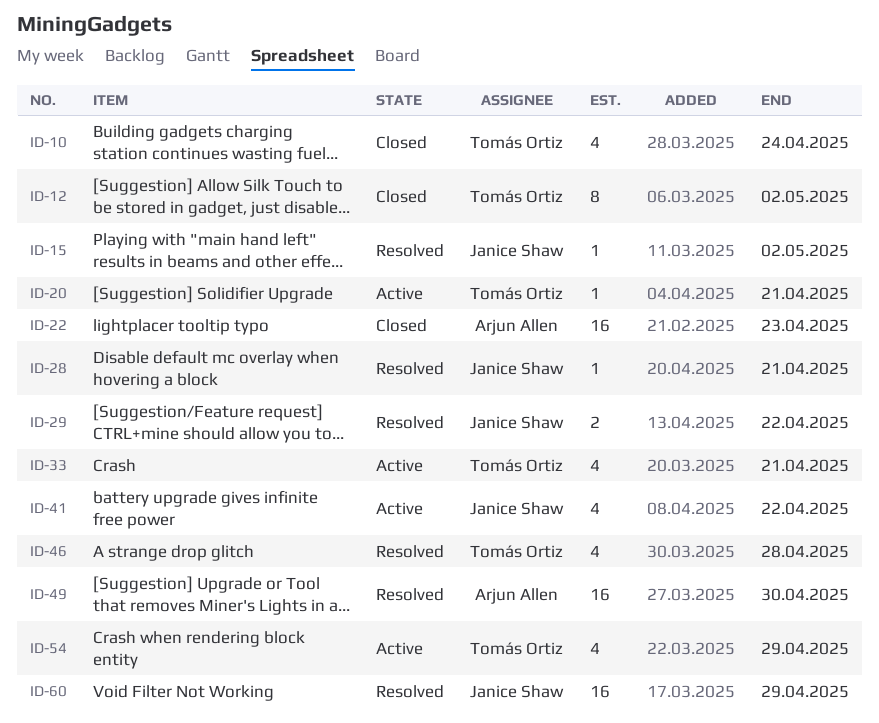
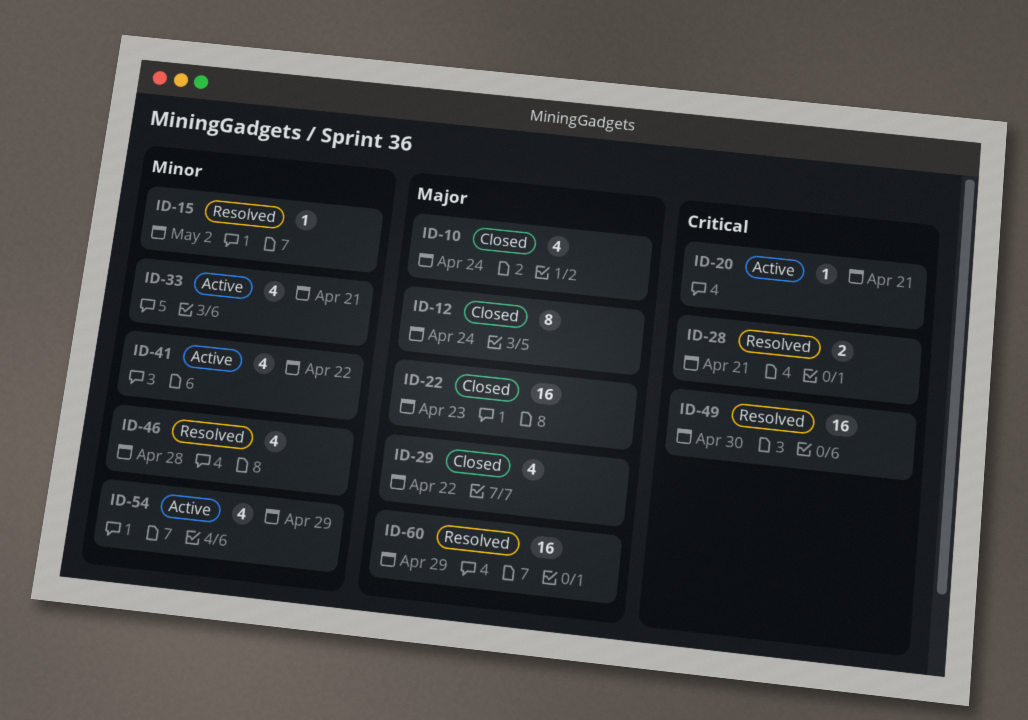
ID-12, due: May 2 -> Apr 24
ID-28, estimate: 1 -> 2
ID-29, status: Resolved -> Closed
ID-29, estimate: 2 -> 4

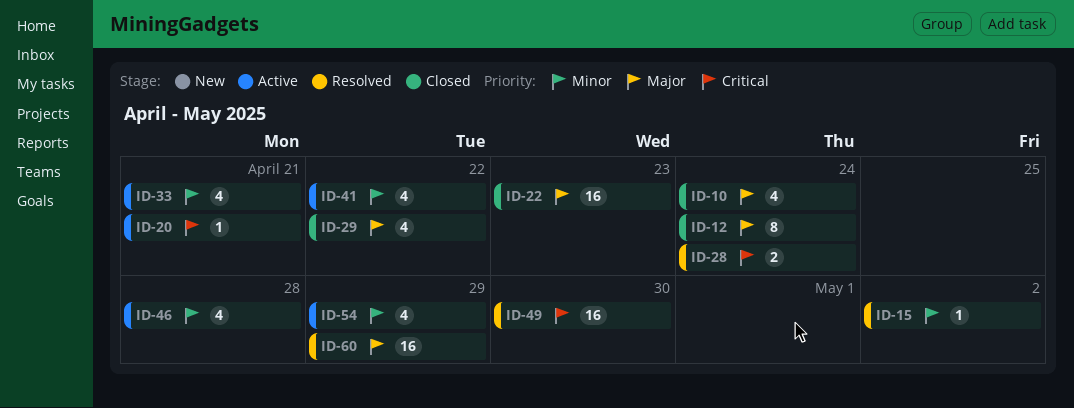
ID-28, due: Apr 21 -> Apr 24
ID-46, status: Resolved -> Active

